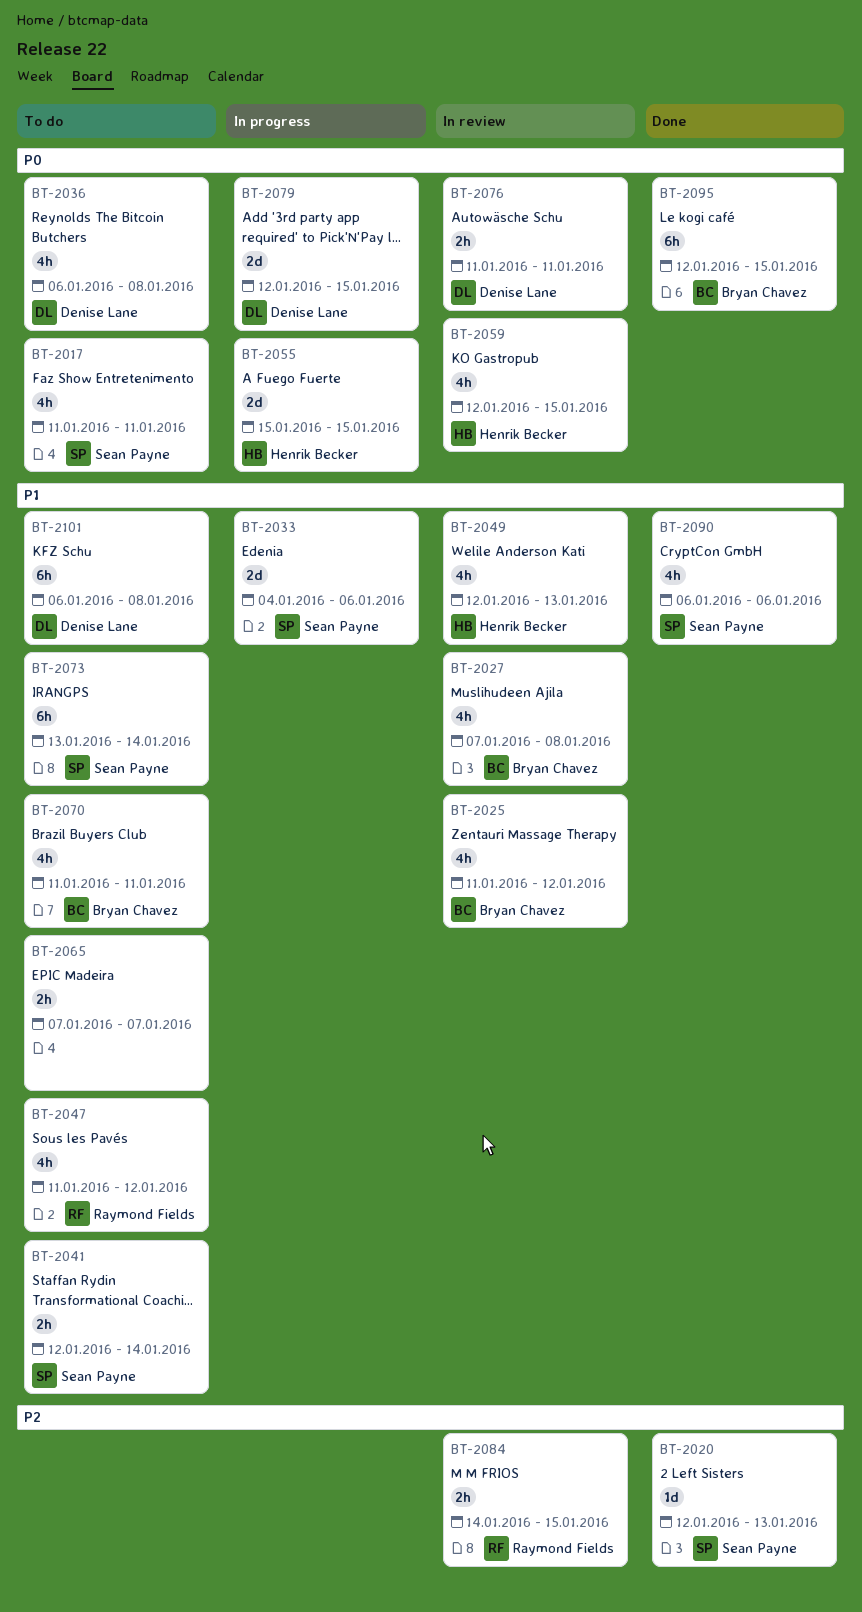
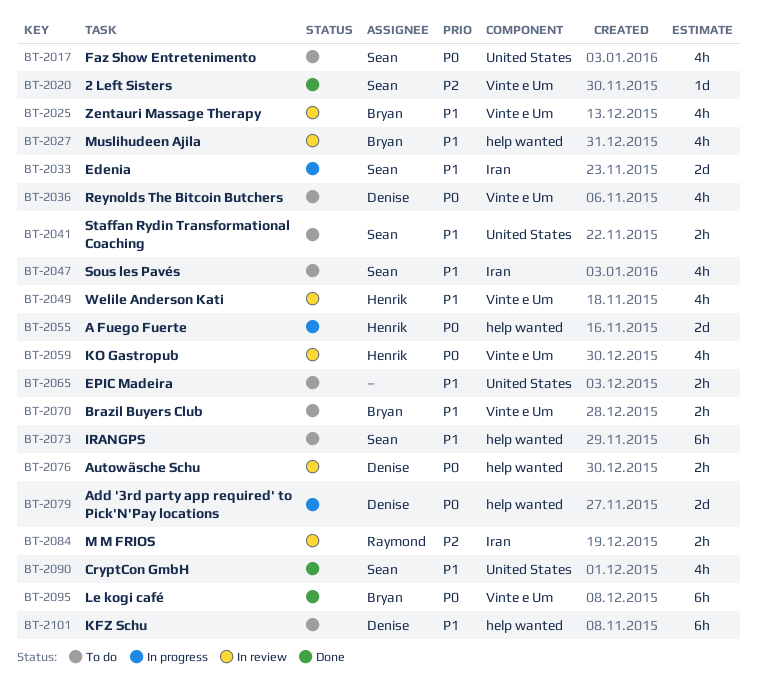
BT-2047, owner: Raymond Fields -> Sean Payne
BT-2070, estimate: 4h -> 2h

